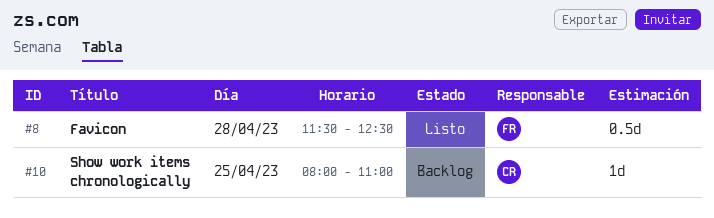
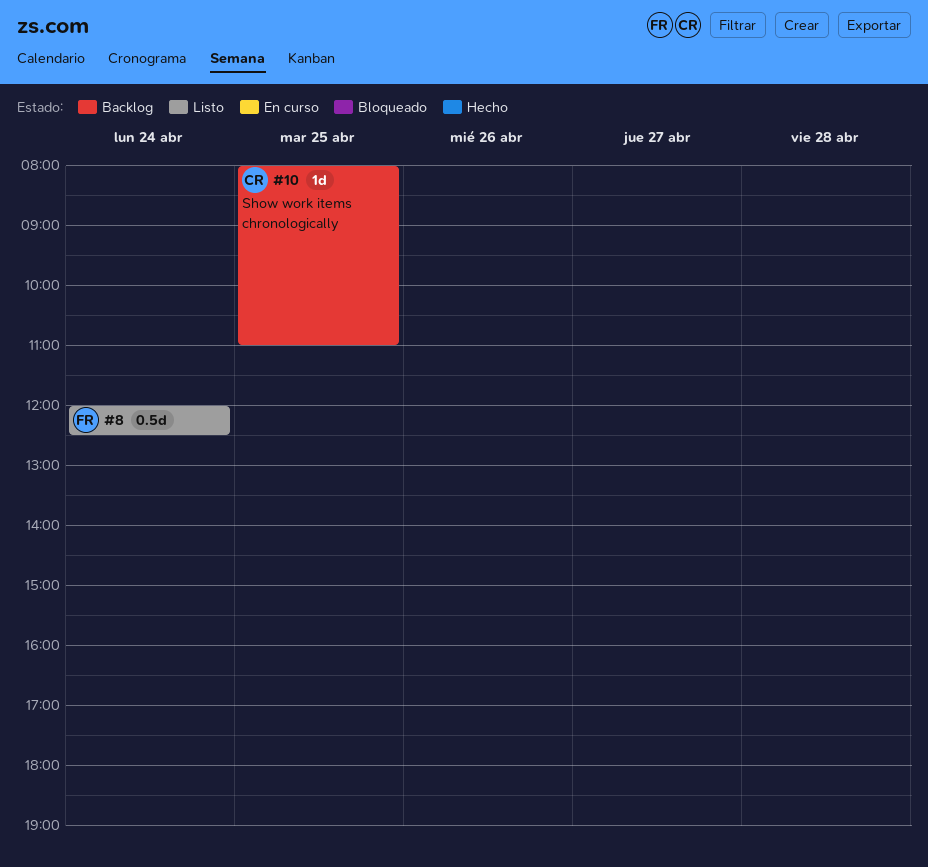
#8, day: Apr 28 -> Apr 24
#8, begins: 11:30 -> 12:00

